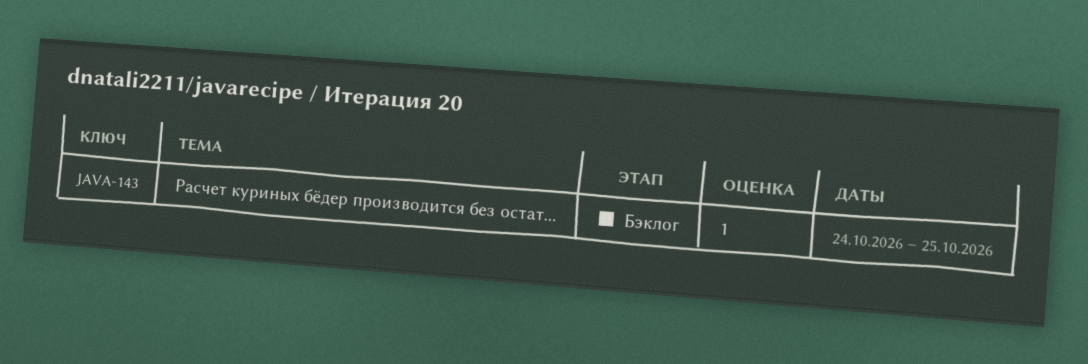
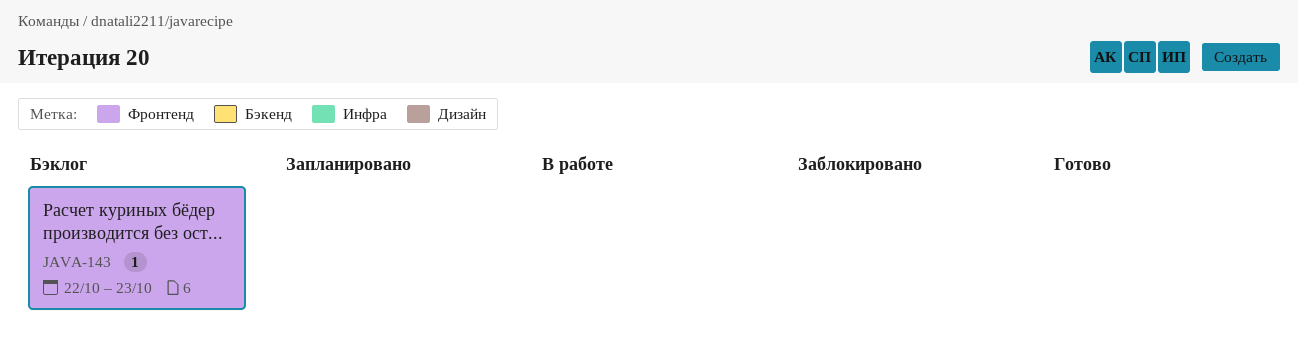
JAVA-143, start: Oct 24 -> Oct 22
JAVA-143, due: Oct 25 -> Oct 23

